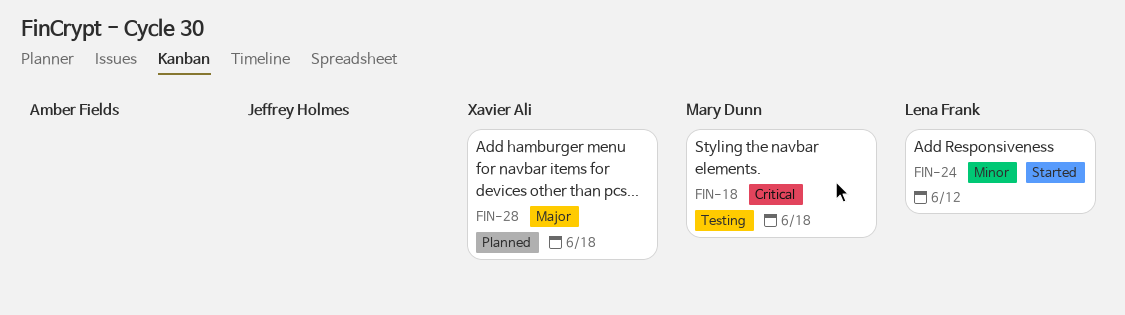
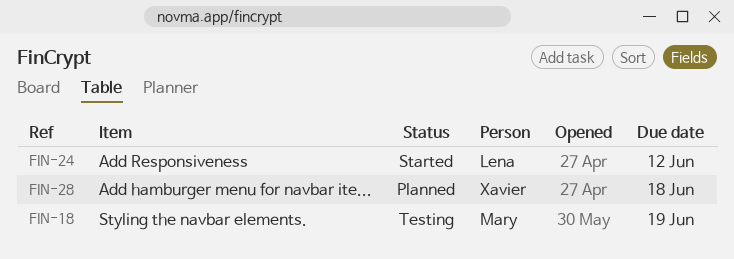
FIN-18, due: Jun 18 -> Jun 19

